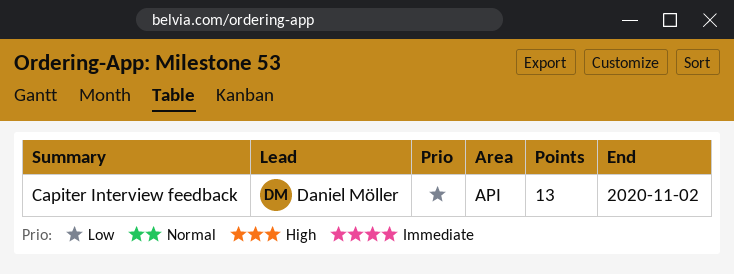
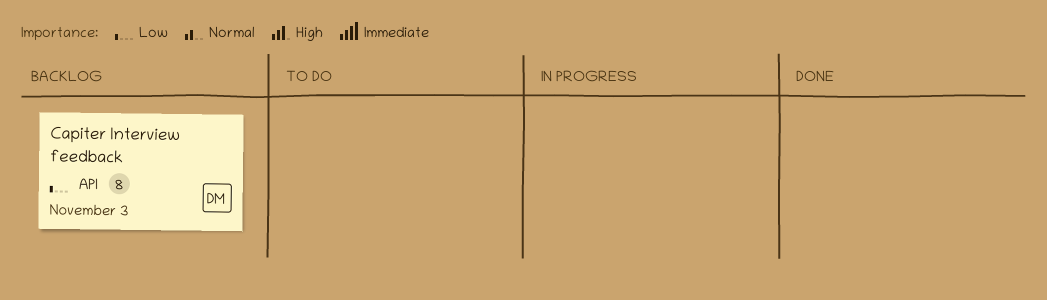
Capiter Interview feedback, estimate: 13 -> 8
Capiter Interview feedback, due: Nov 2 -> Nov 3

